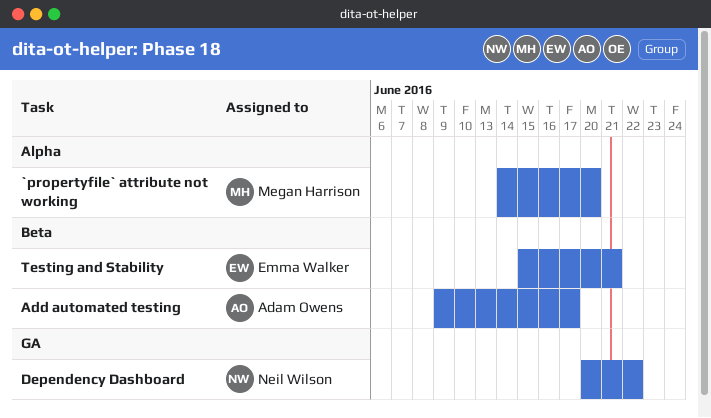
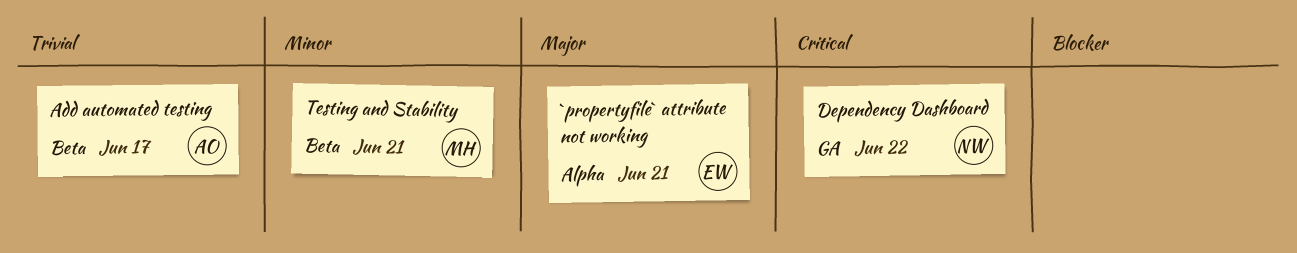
`propertyfile` attribute not working, owner: Megan Harrison -> Emma Walker
`propertyfile` attribute not working, due: Jun 20 -> Jun 21
Testing and Stability, owner: Emma Walker -> Megan Harrison

